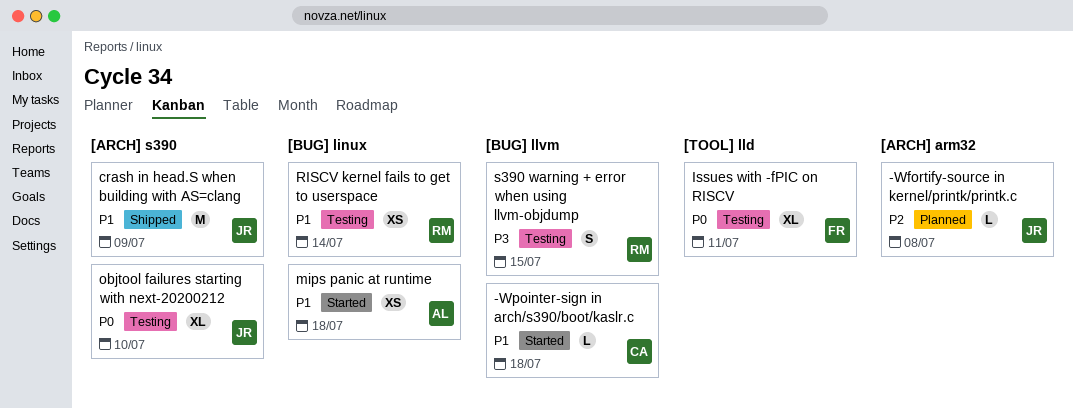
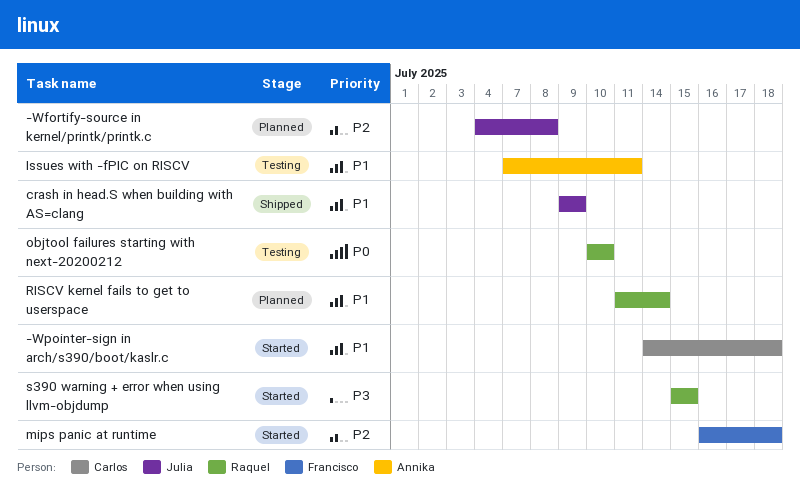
Issues with -fPIC on RISCV, owner: Francisco -> Annika
Issues with -fPIC on RISCV, priority: P0 -> P1
mips panic at runtime, owner: Annika -> Francisco
mips panic at runtime, priority: P1 -> P2
objtool failures starting with next-20200212, owner: Julia -> Raquel
RISCV kernel fails to get to userspace, status: Testing -> Planned
s390 warning + error when using llvm-objdump, status: Testing -> Started

